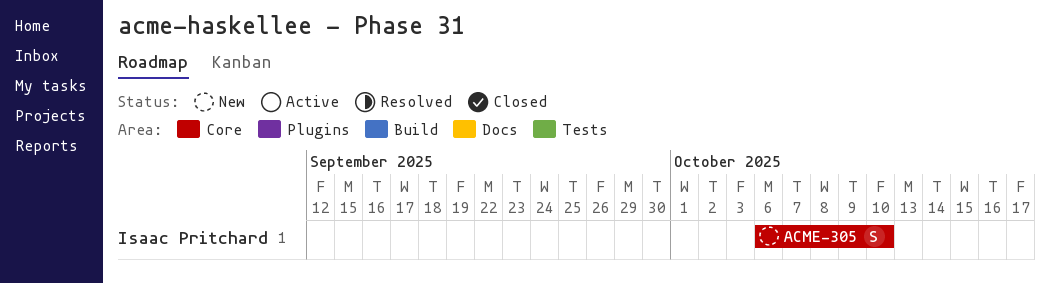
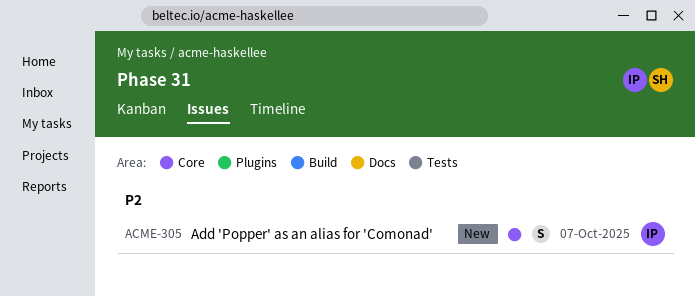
ACME-305, due: Oct 10 -> Oct 7

